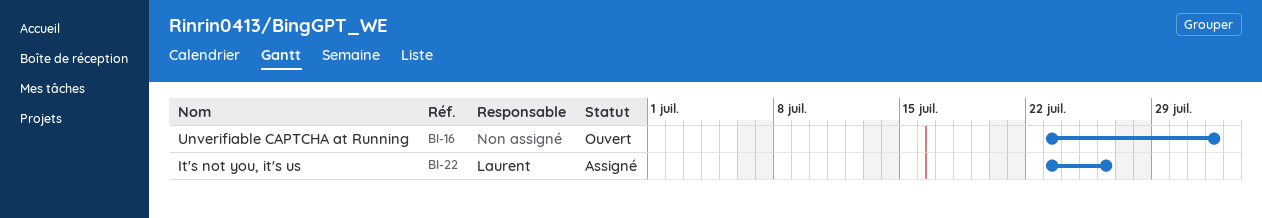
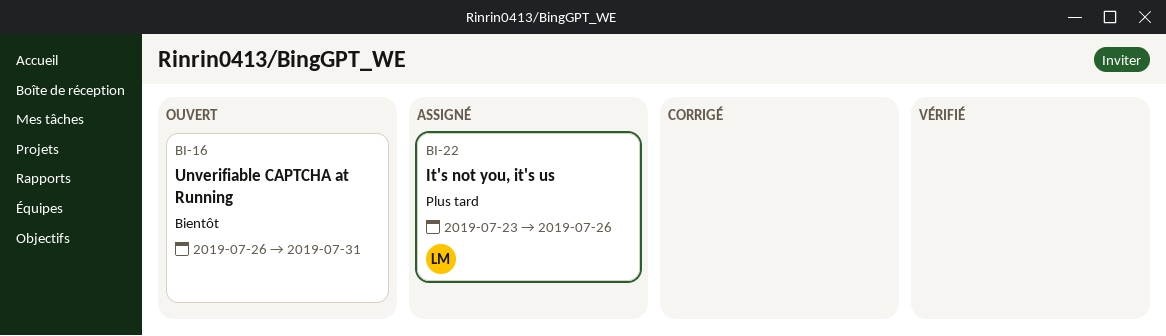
BI-16, start: Jul 23 -> Jul 26
BI-16, due: Aug 1 -> Jul 31

